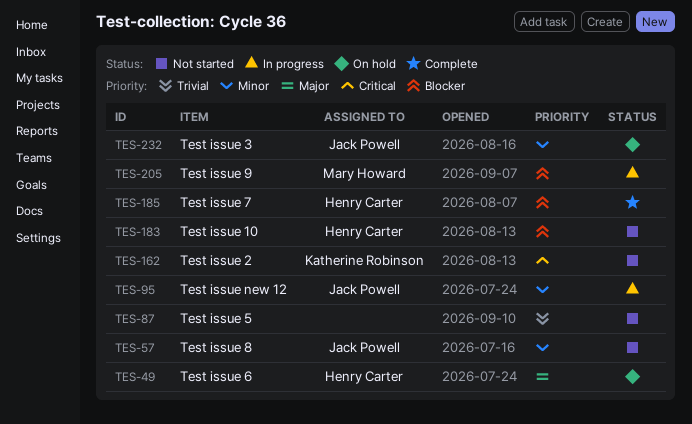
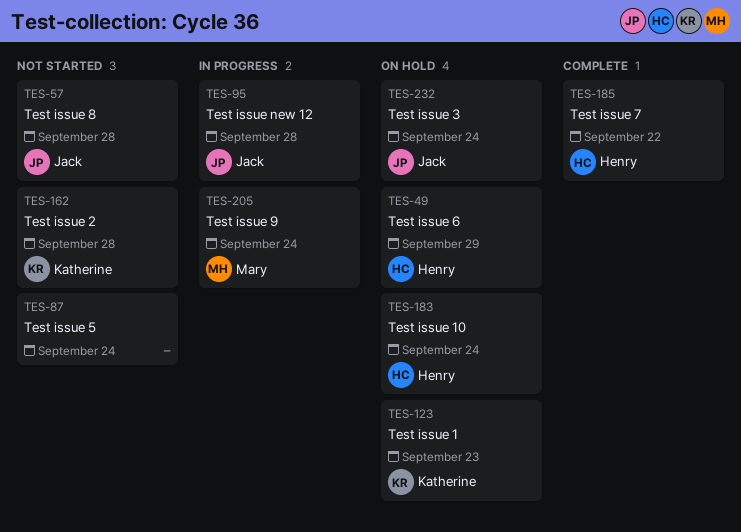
TES-123: none -> present
TES-183, status: Not started -> On hold

